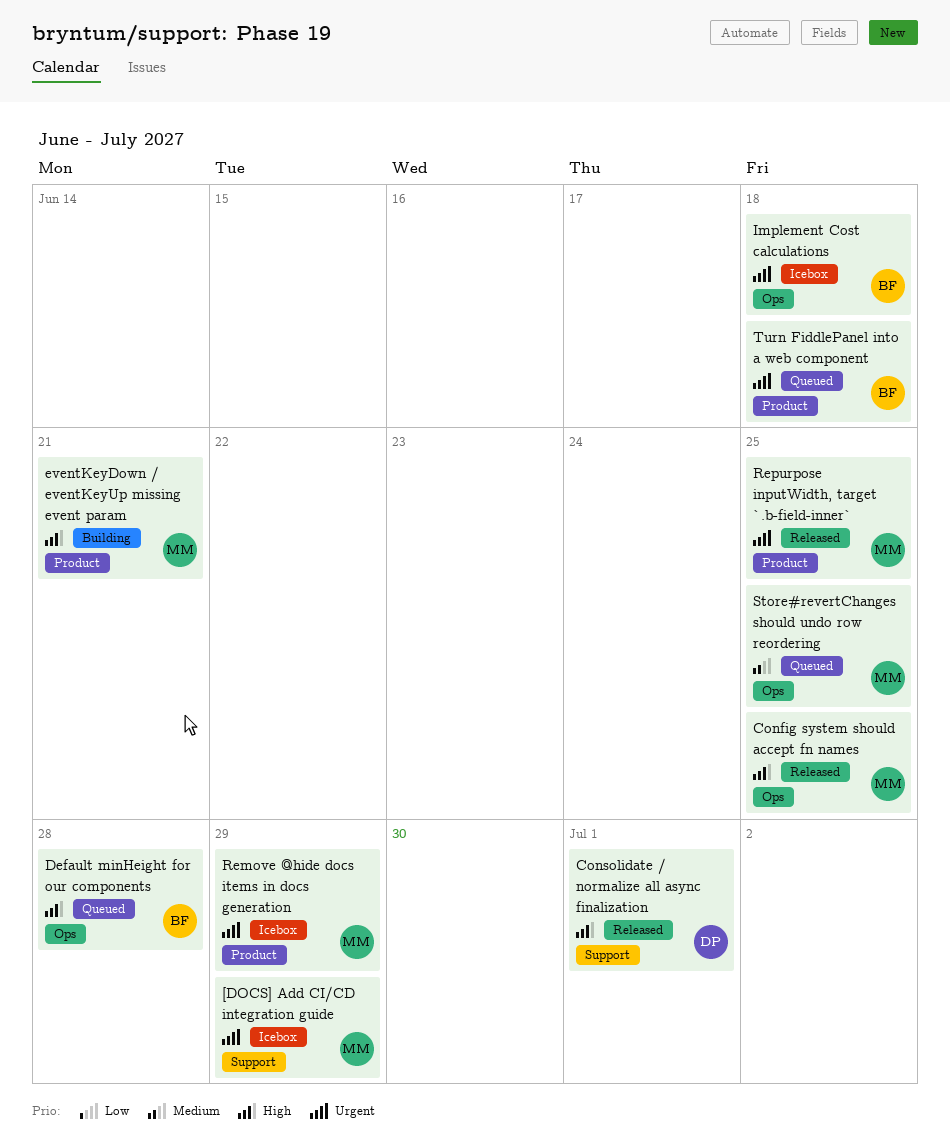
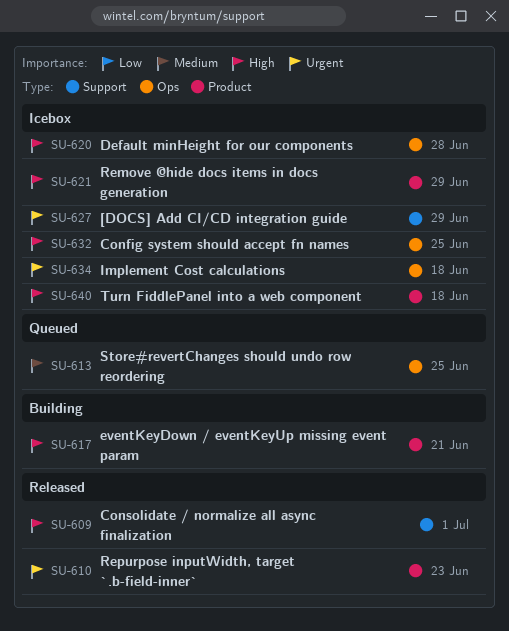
Config system should accept fn names, status: Released -> Icebox
Default minHeight for our components, status: Queued -> Icebox
Remove @hide docs items in docs generation, priority: Urgent -> High
Repurpose inputWidth, target `.b-field-inner`, due: Jun 25 -> Jun 23
Turn FiddlePanel into a web component, status: Queued -> Icebox
Turn FiddlePanel into a web component, priority: Urgent -> High

